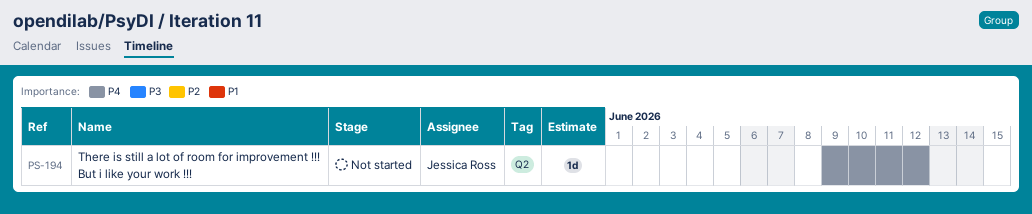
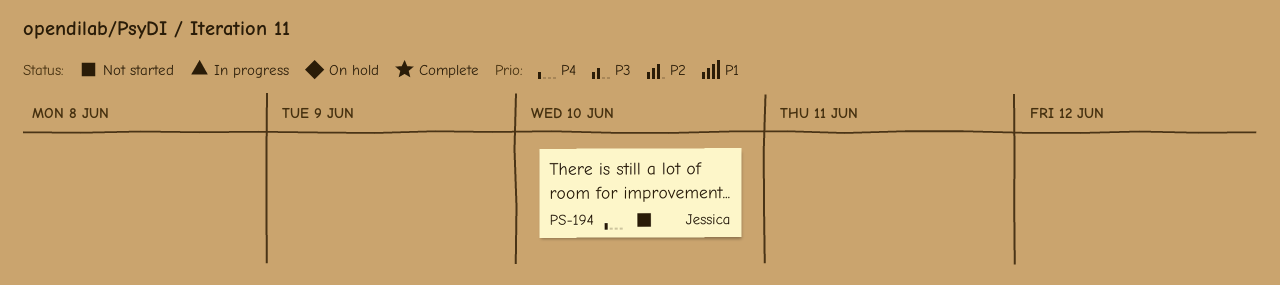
PS-194, due: Jun 12 -> Jun 10

